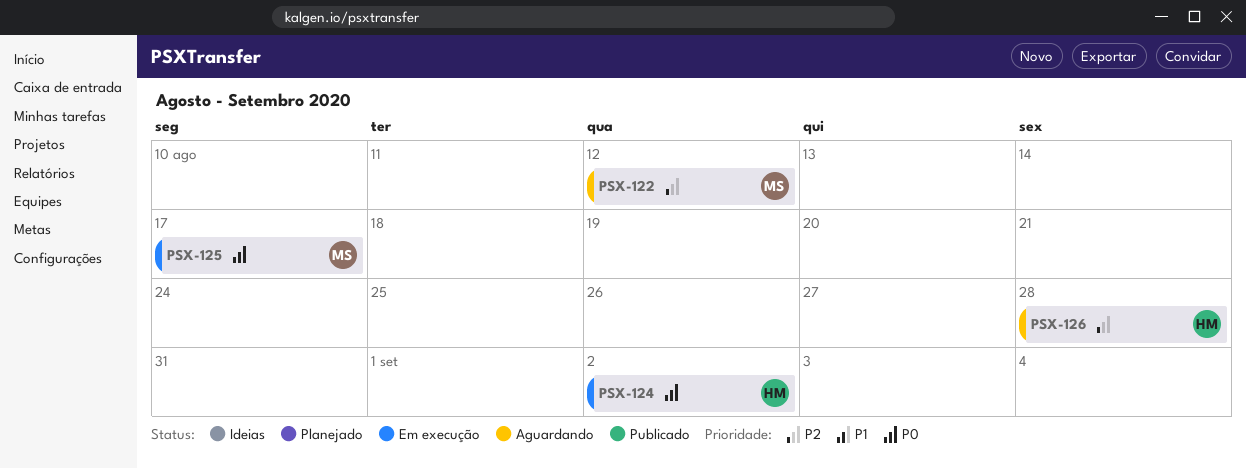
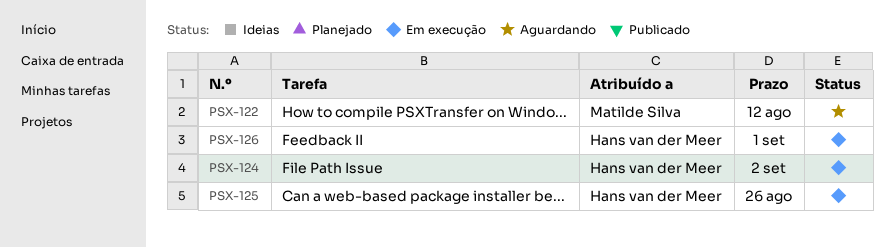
PSX-125, owner: Matilde Silva -> Hans van der Meer
PSX-125, due: Aug 17 -> Aug 26
PSX-126, status: Aguardando -> Em execução
PSX-126, due: Aug 28 -> Sep 1

